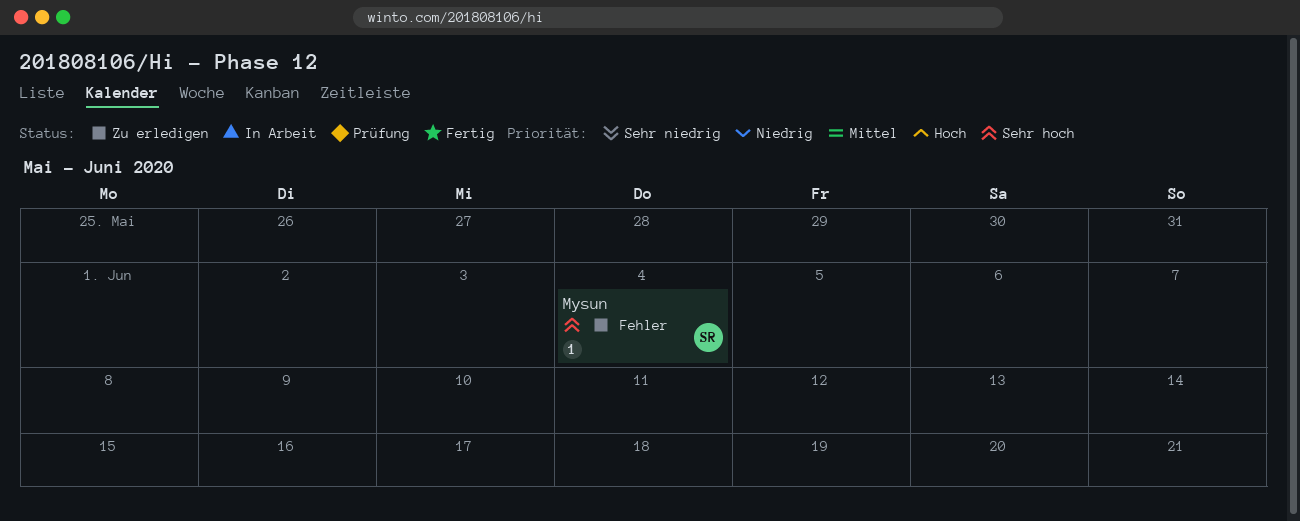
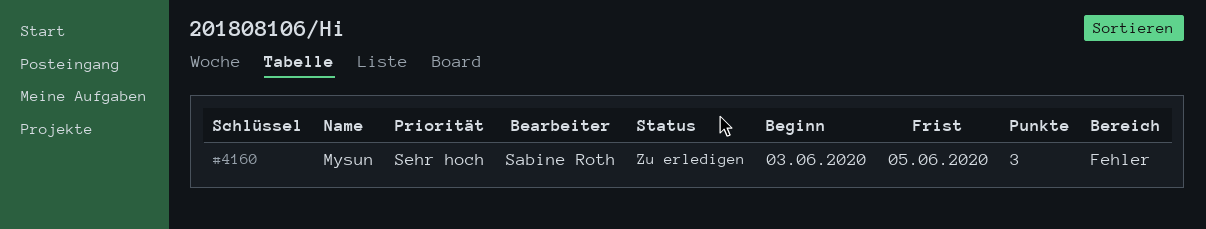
Mysun, estimate: 1 -> 3
Mysun, due: Jun 4 -> Jun 5

